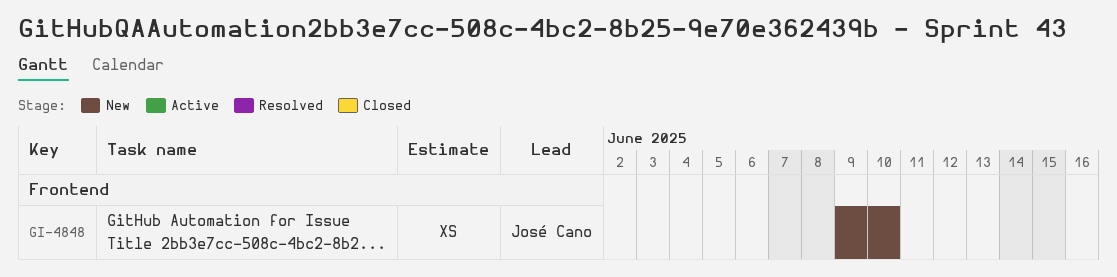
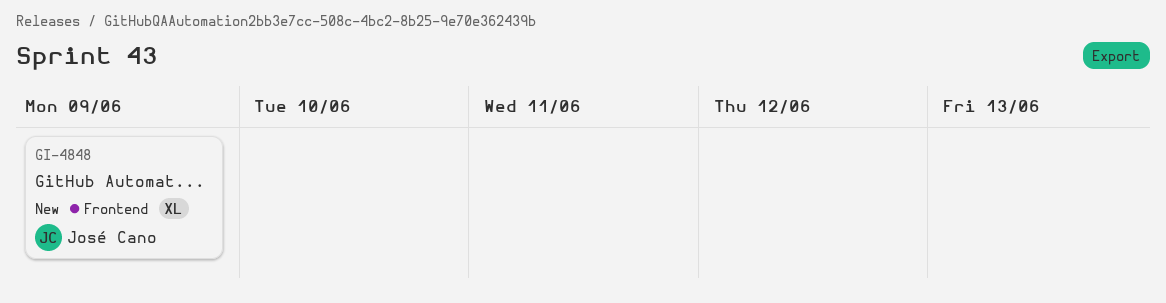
GI-4848, estimate: XS -> XL
GI-4848, due: Jun 10 -> Jun 9

